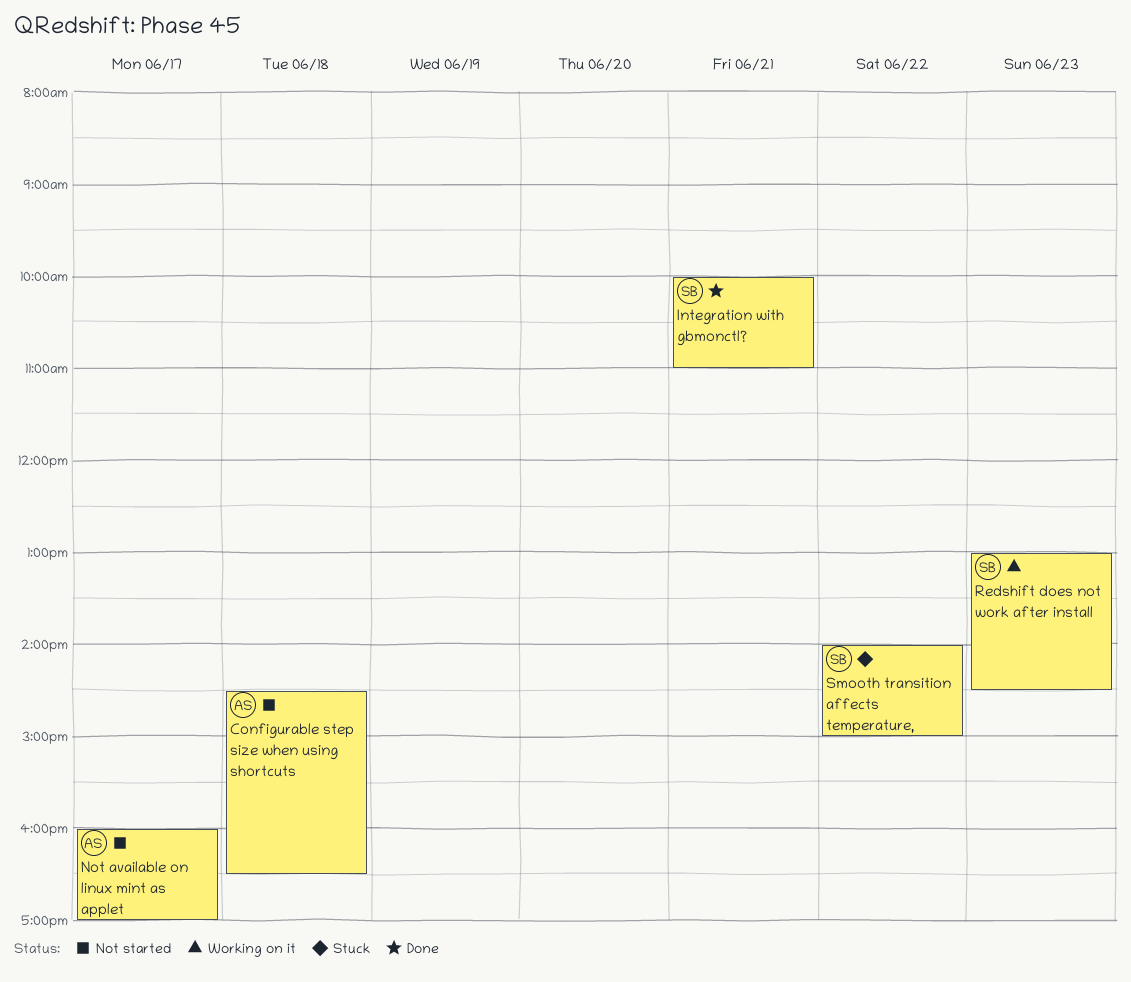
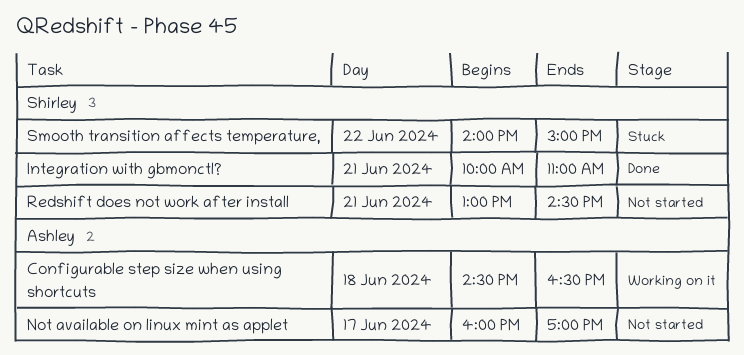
Configurable step size when using shortcuts, status: Not started -> Working on it
Redshift does not work after install, status: Working on it -> Not started
Redshift does not work after install, day: Jun 23 -> Jun 21

